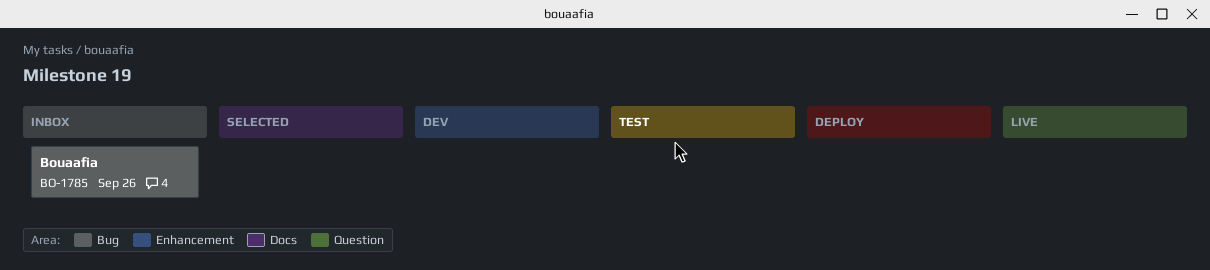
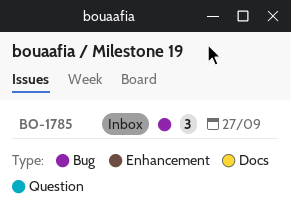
BO-1785, due: Sep 26 -> Sep 27

